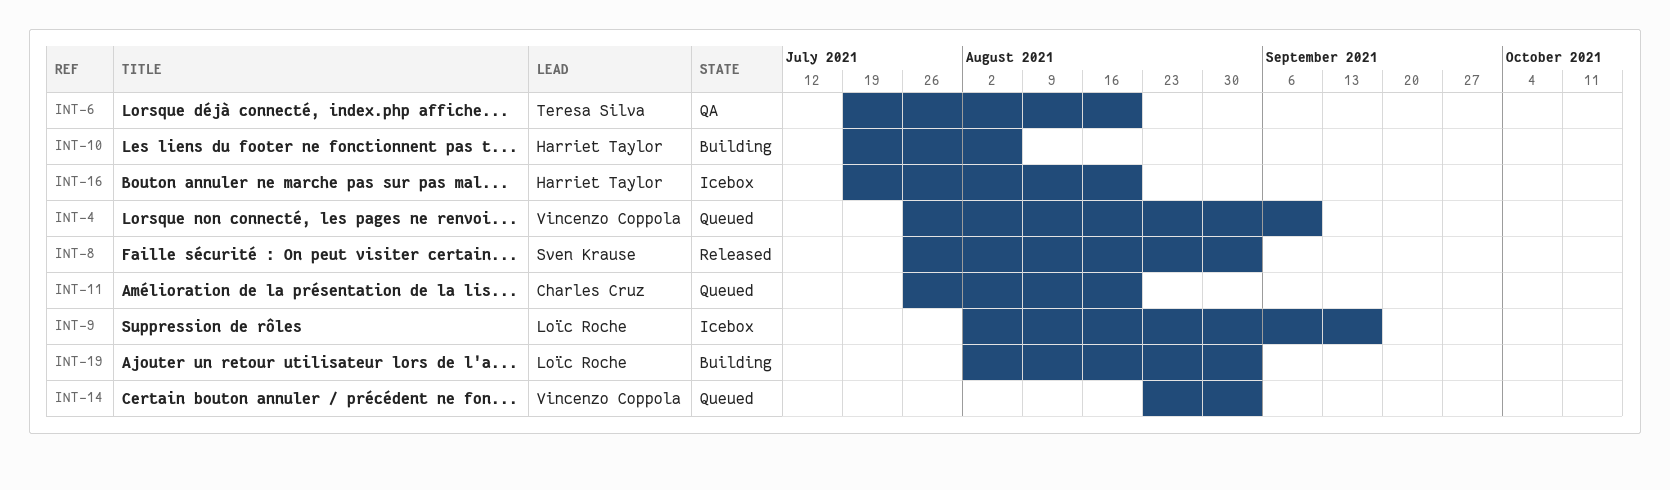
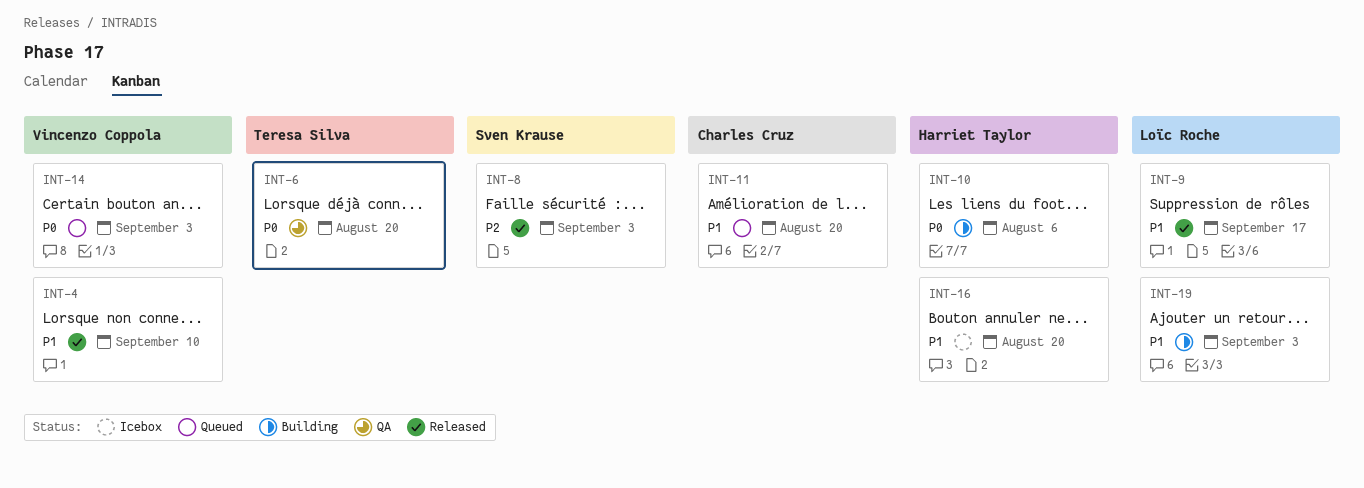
INT-4, status: Queued -> Released
INT-9, status: Icebox -> Released

